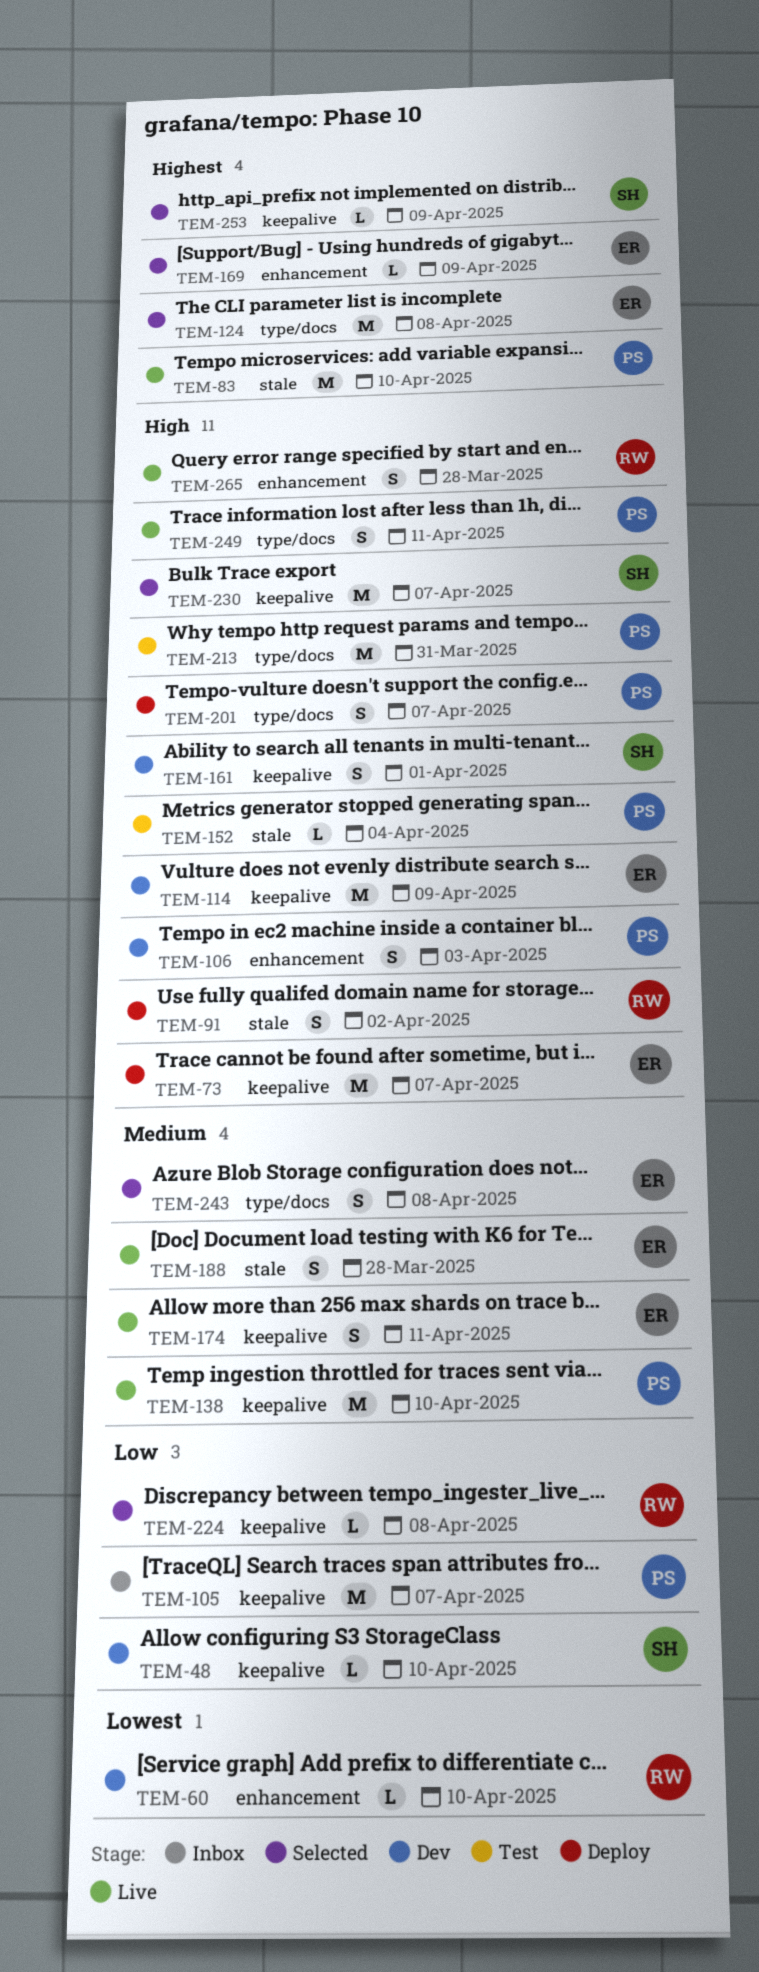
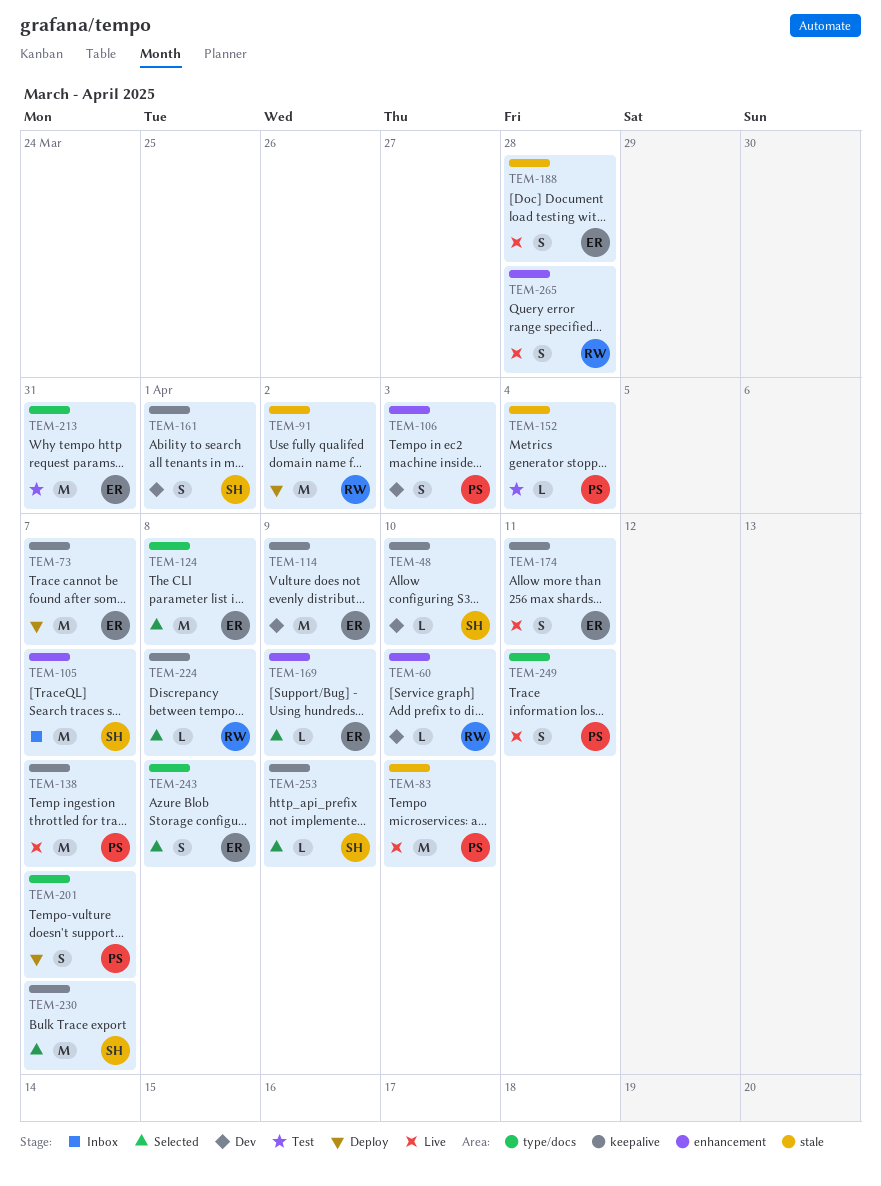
TEM-91, estimate: S -> M
TEM-105, owner: PS -> SH
TEM-105, label: keepalive -> enhancement
TEM-138, due: Apr 10 -> Apr 7
TEM-213, owner: PS -> ER

